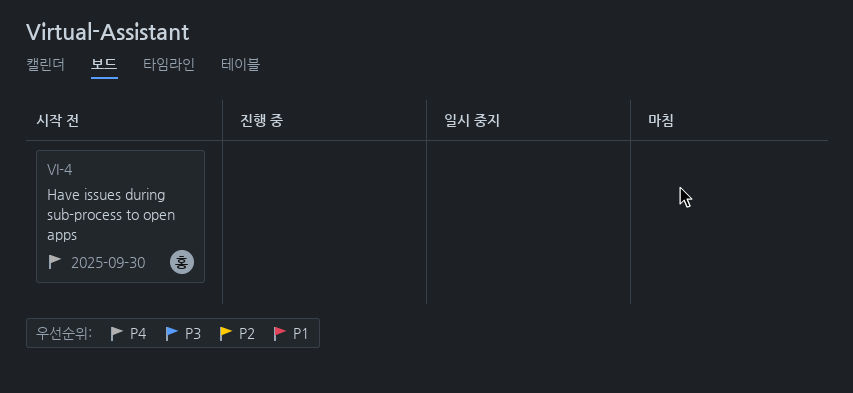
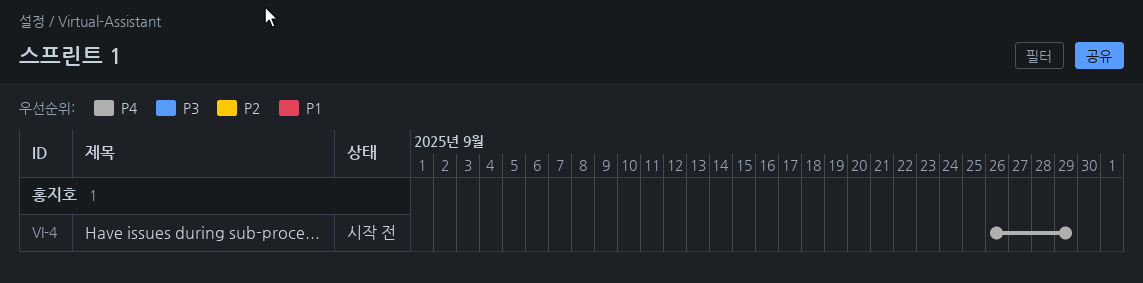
VI-4, due: Sep 30 -> Sep 29

